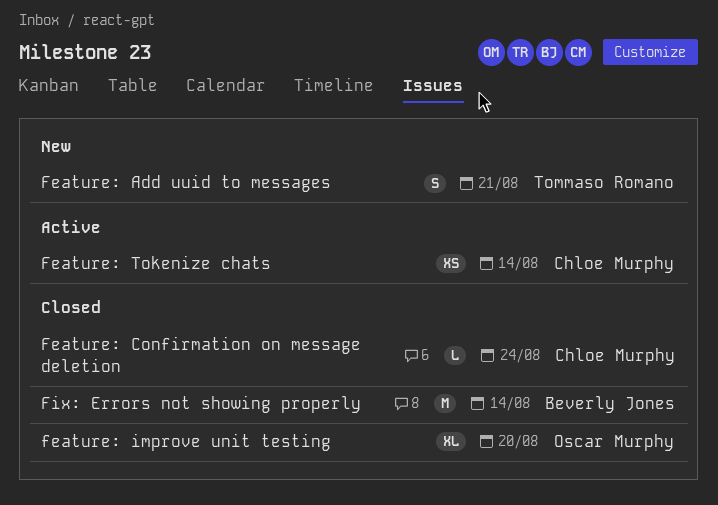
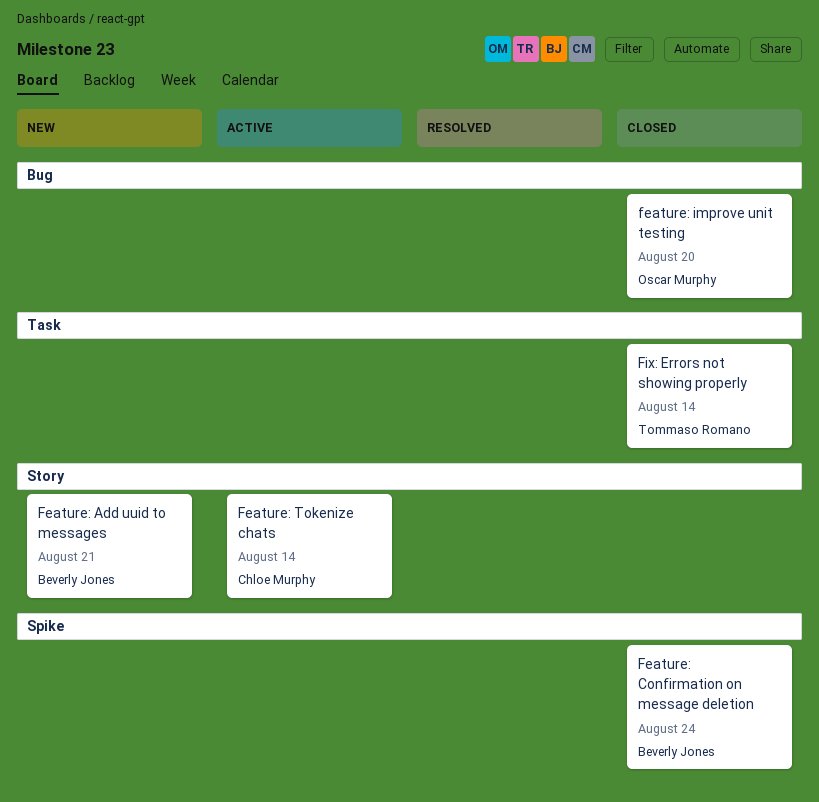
Feature: Add uuid to messages, owner: Tommaso Romano -> Beverly Jones
Feature: Confirmation on message deletion, owner: Chloe Murphy -> Beverly Jones
Fix: Errors not showing properly, owner: Beverly Jones -> Tommaso Romano

